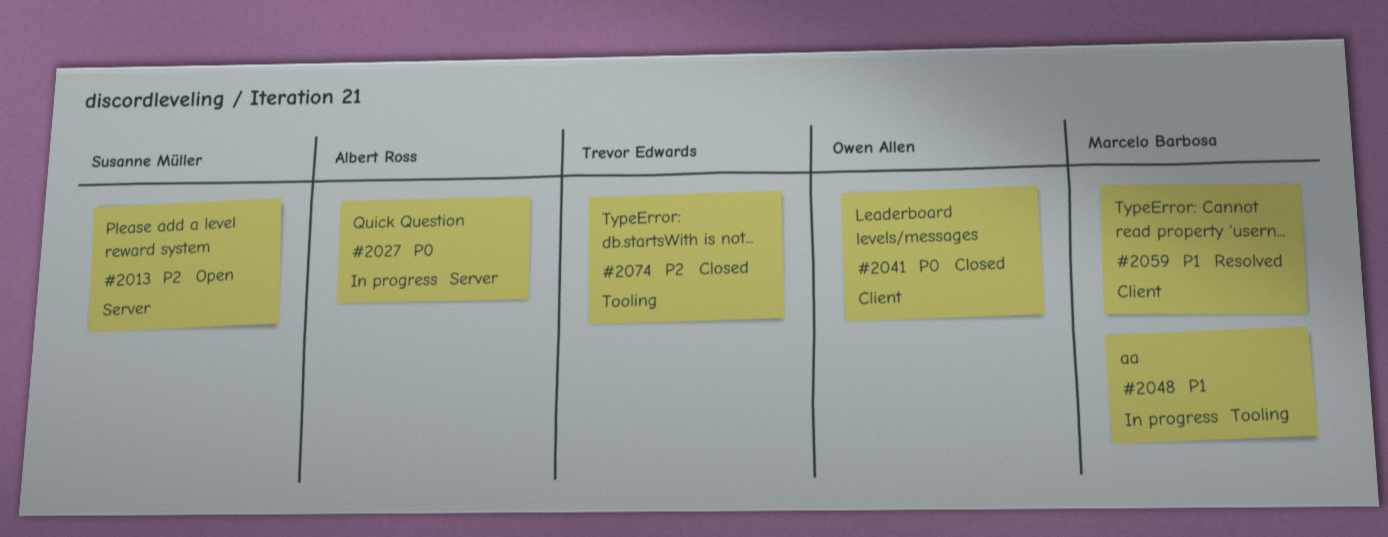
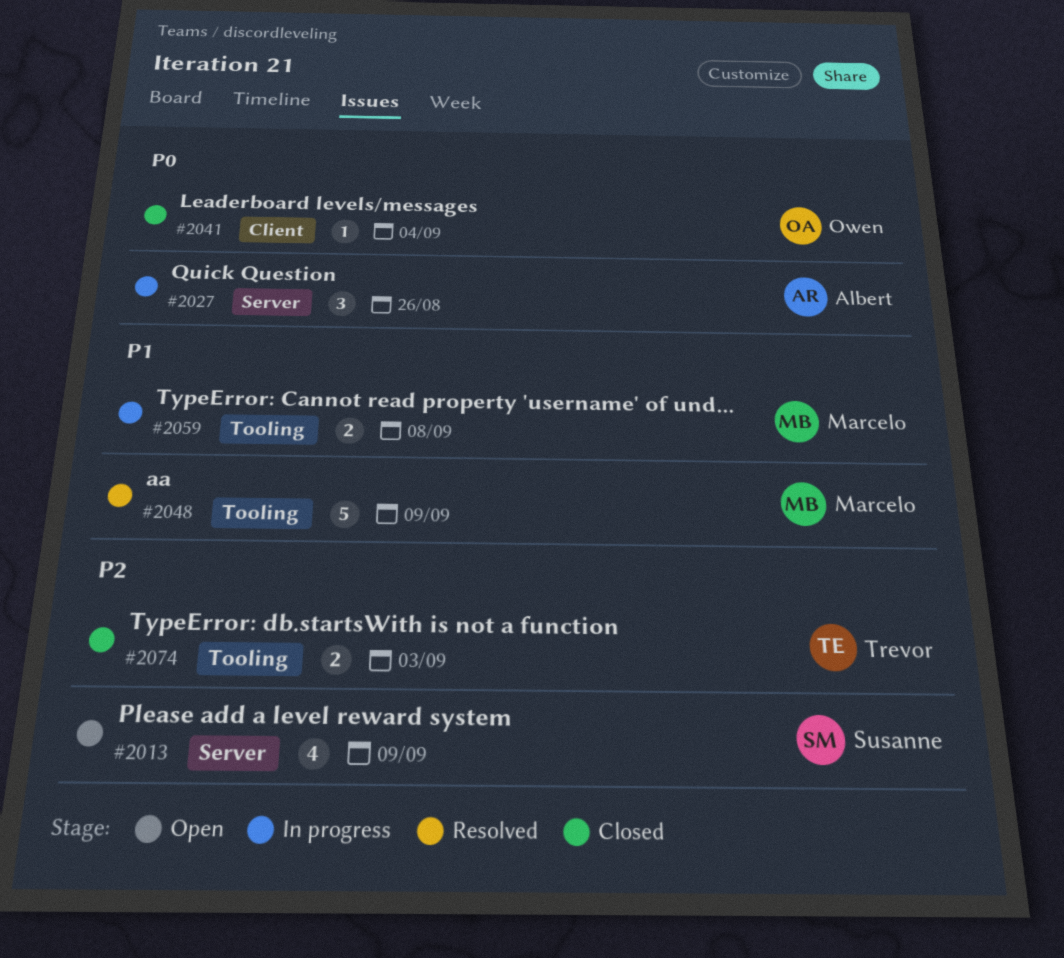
#2048, status: In progress -> Resolved
#2059, status: Resolved -> In progress
#2059, label: Client -> Tooling

